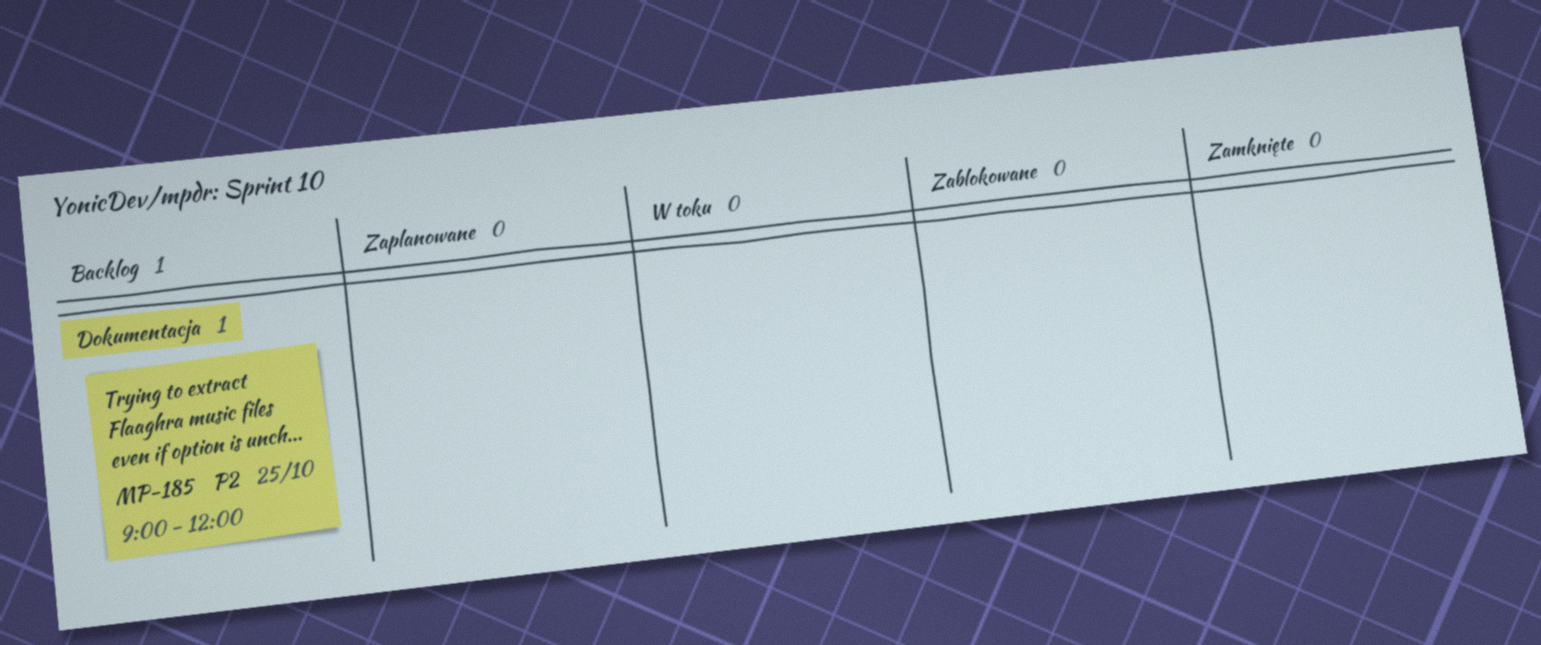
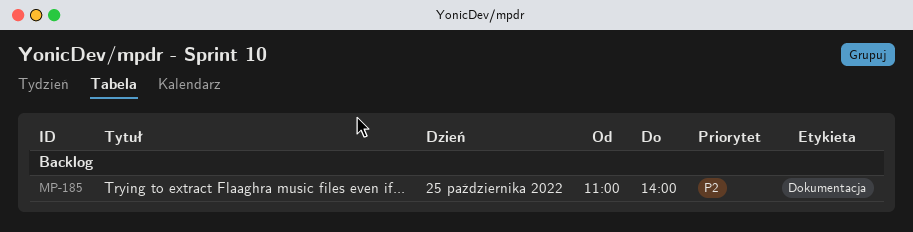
MP-185, begins: 09:00 -> 11:00
MP-185, ends: 12:00 -> 14:00

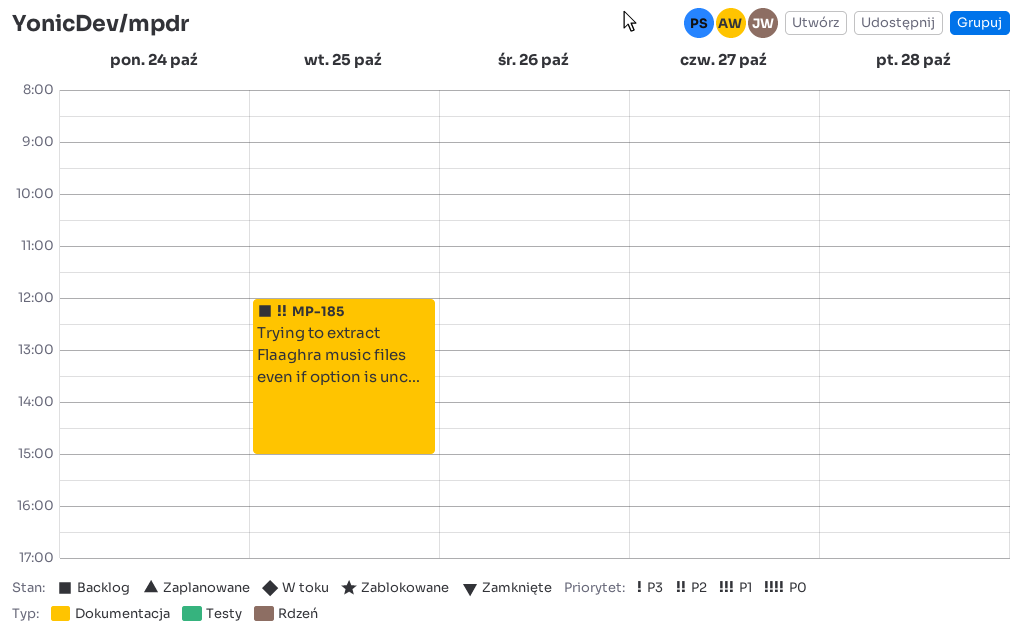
MP-185, begins: 11:00 -> 12:00
MP-185, ends: 14:00 -> 15:00

